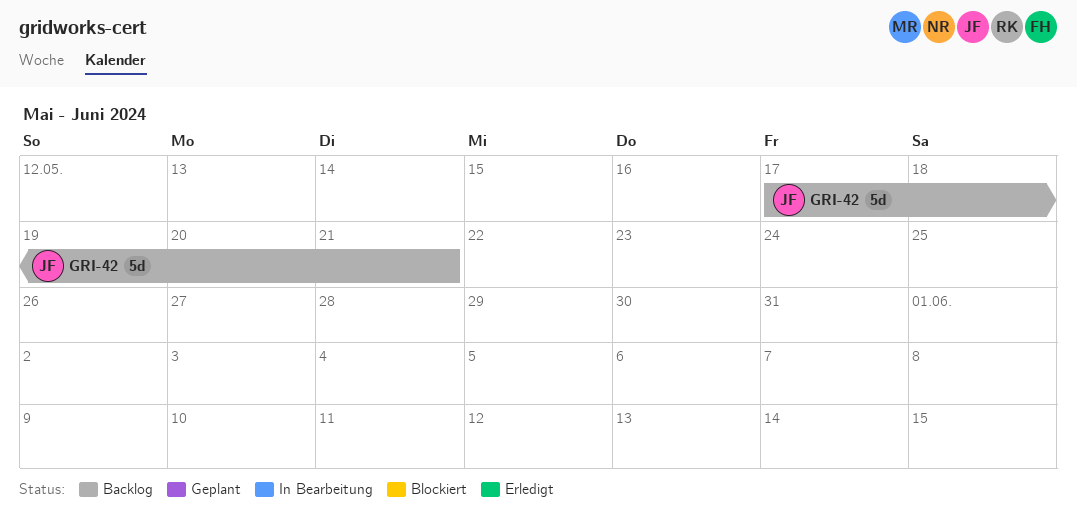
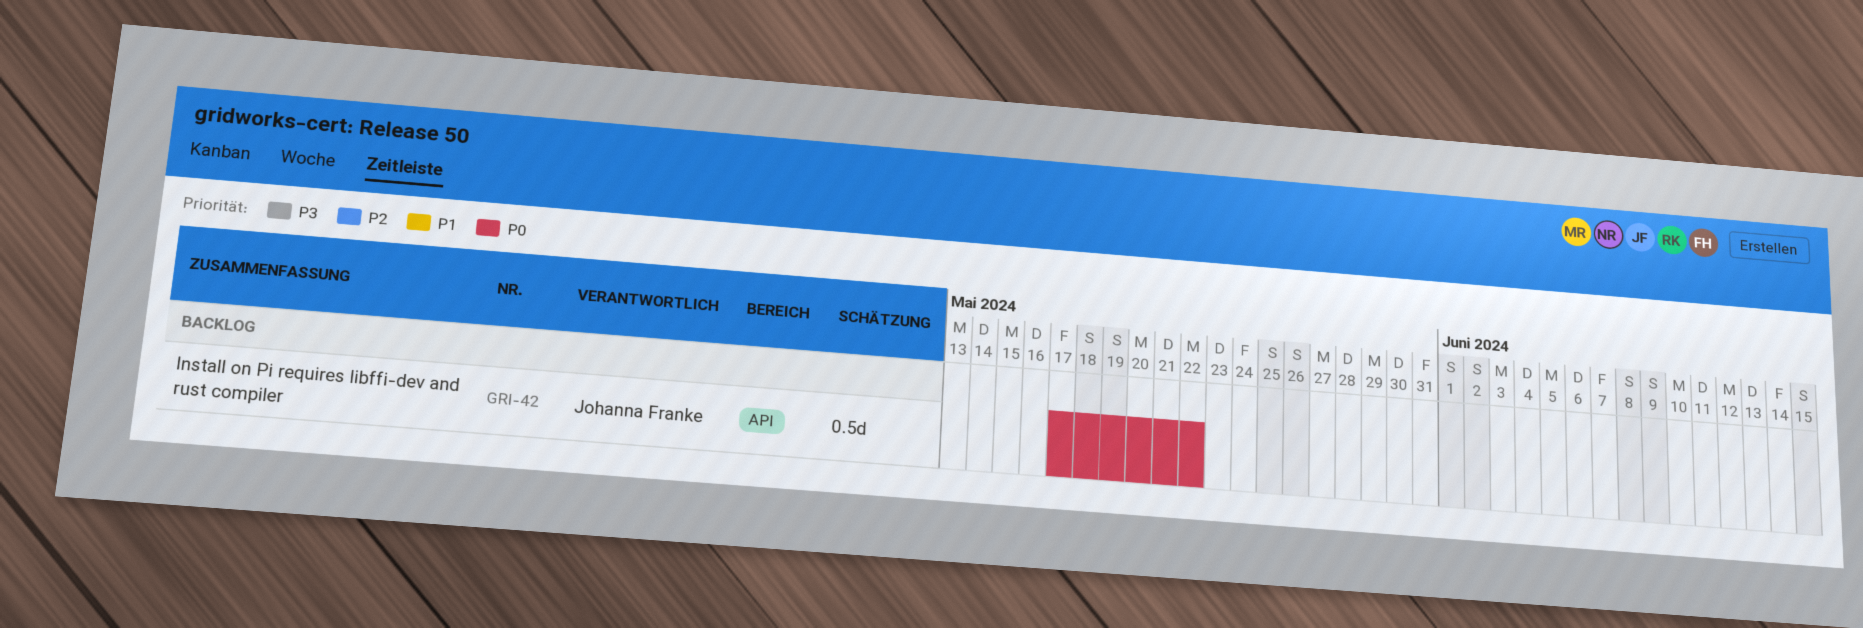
GRI-42, estimate: 5d -> 0.5d
GRI-42, due: May 21 -> May 22

